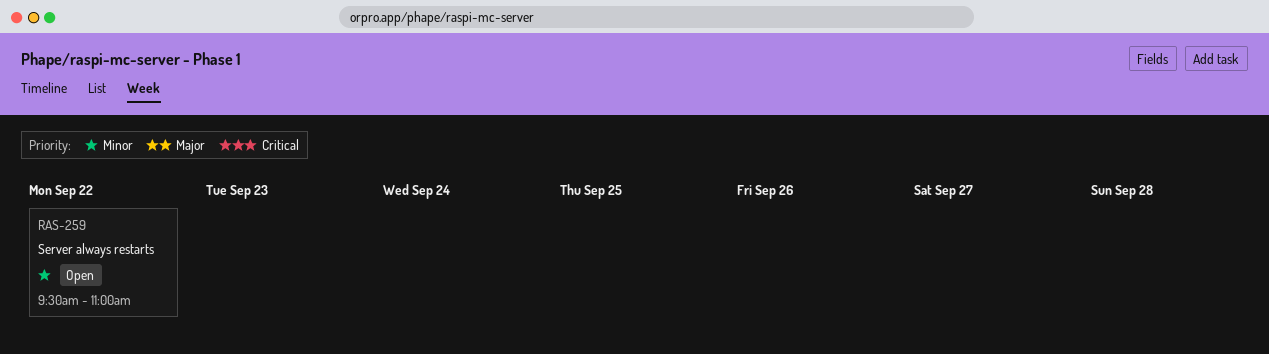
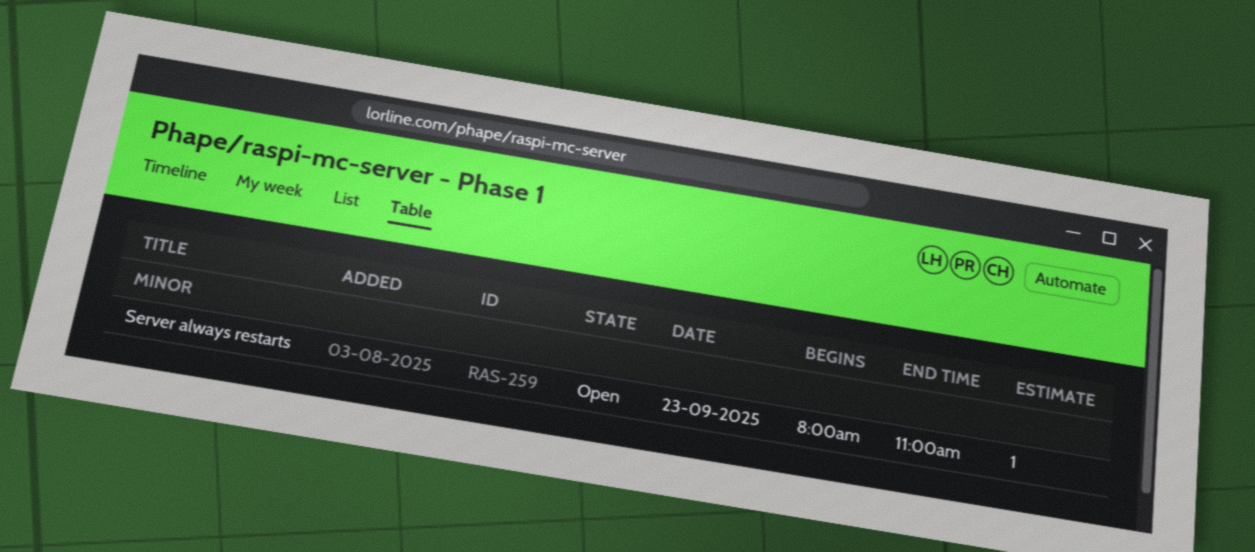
RAS-259, day: Sep 22 -> Sep 23
RAS-259, begins: 09:30 -> 08:00

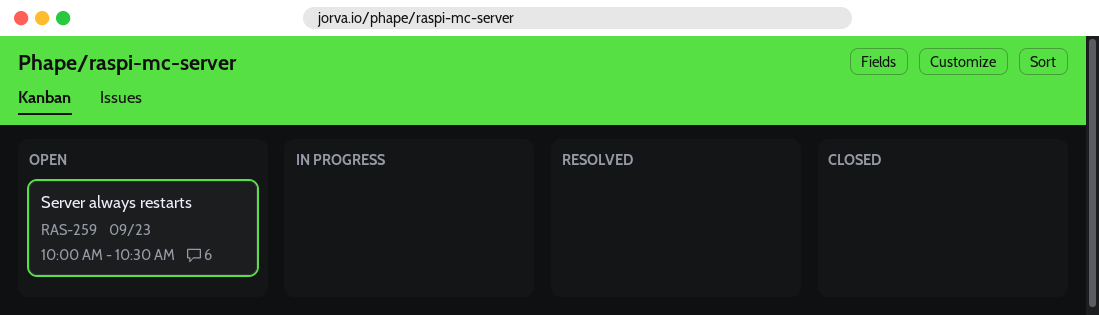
RAS-259, begins: 08:00 -> 10:00
RAS-259, ends: 11:00 -> 10:30

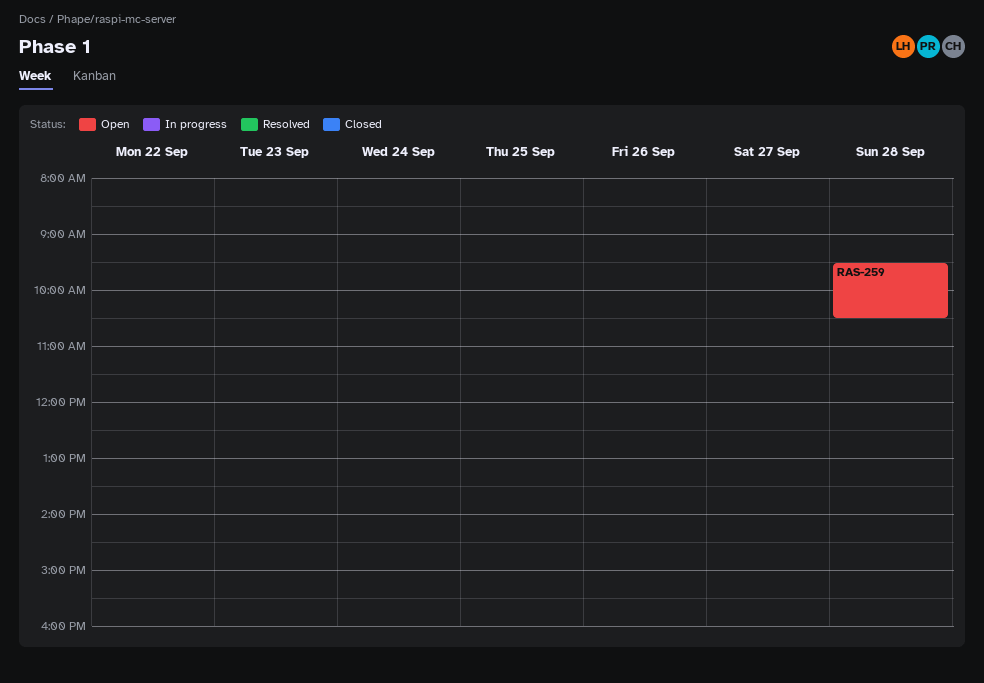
RAS-259, day: Sep 23 -> Sep 28
RAS-259, begins: 10:00 -> 09:30

